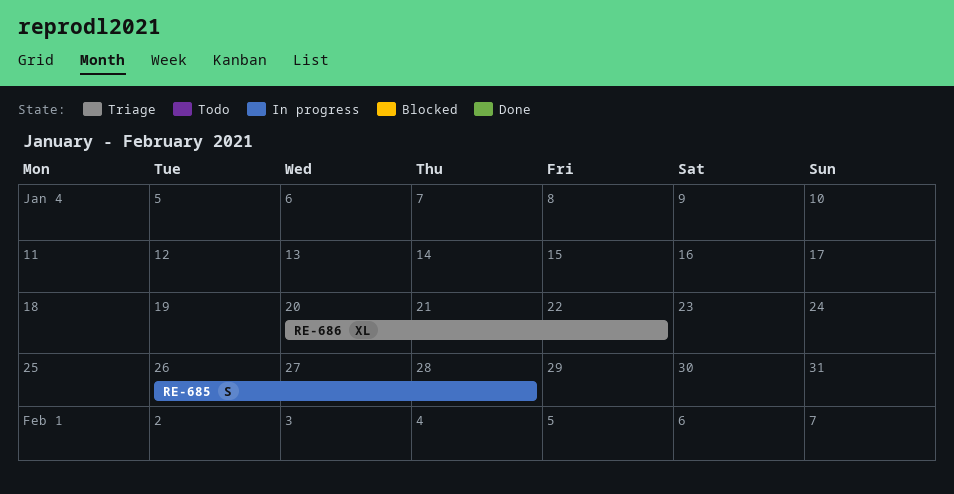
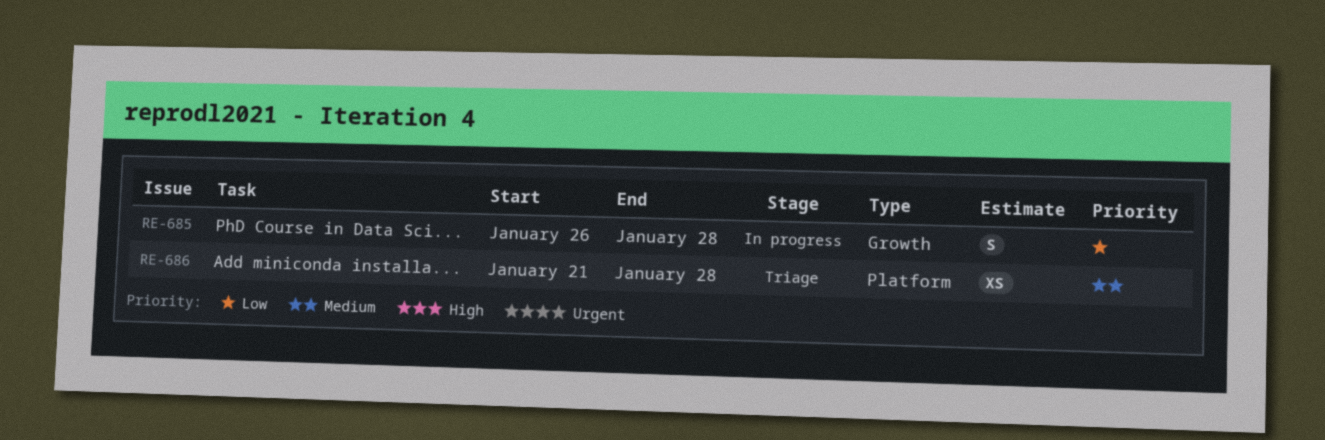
RE-686, estimate: XL -> XS
RE-686, start: Jan 20 -> Jan 21
RE-686, due: Jan 22 -> Jan 28

